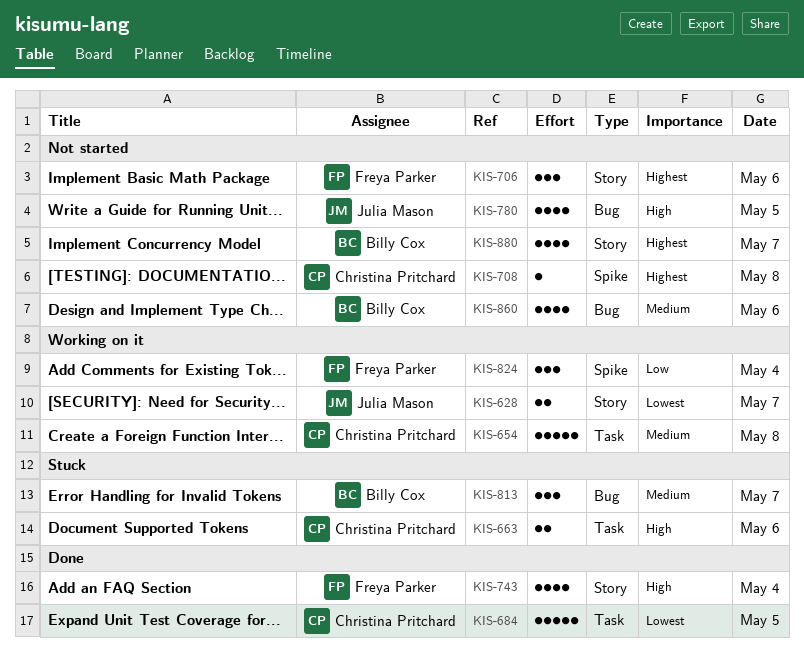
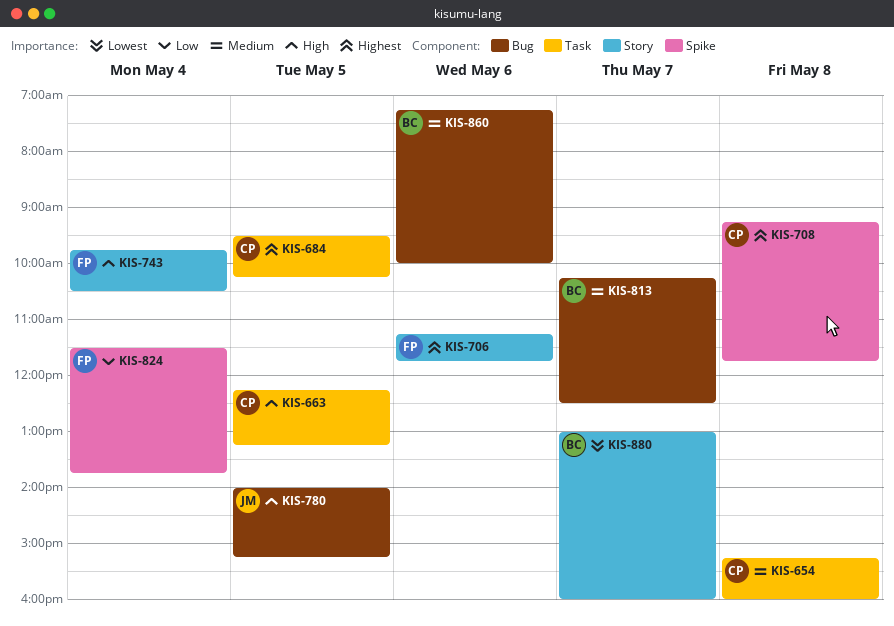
KIS-628: present -> none
KIS-663, day: May 6 -> May 5
KIS-684, priority: Lowest -> Highest
KIS-880, priority: Highest -> Lowest

